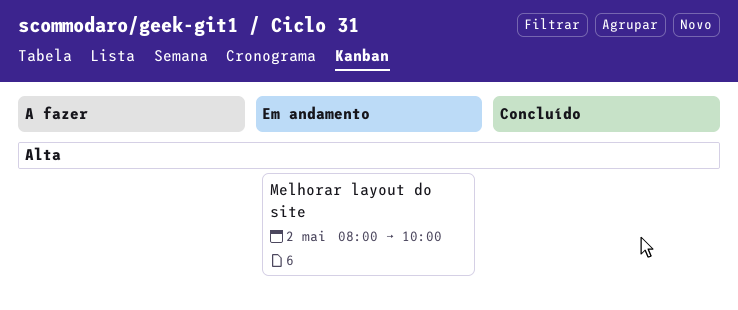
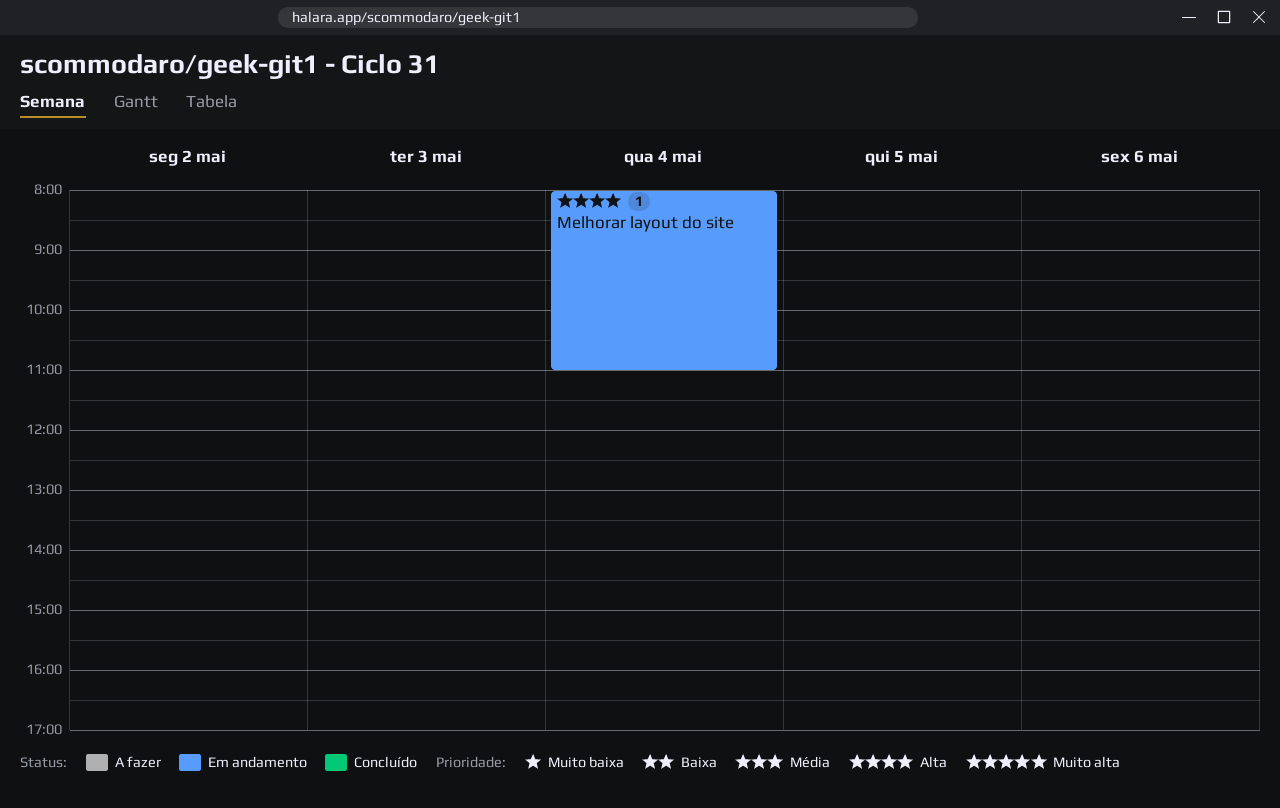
Melhorar layout do site, day: May 2 -> May 4
Melhorar layout do site, ends: 10:00 -> 11:00

